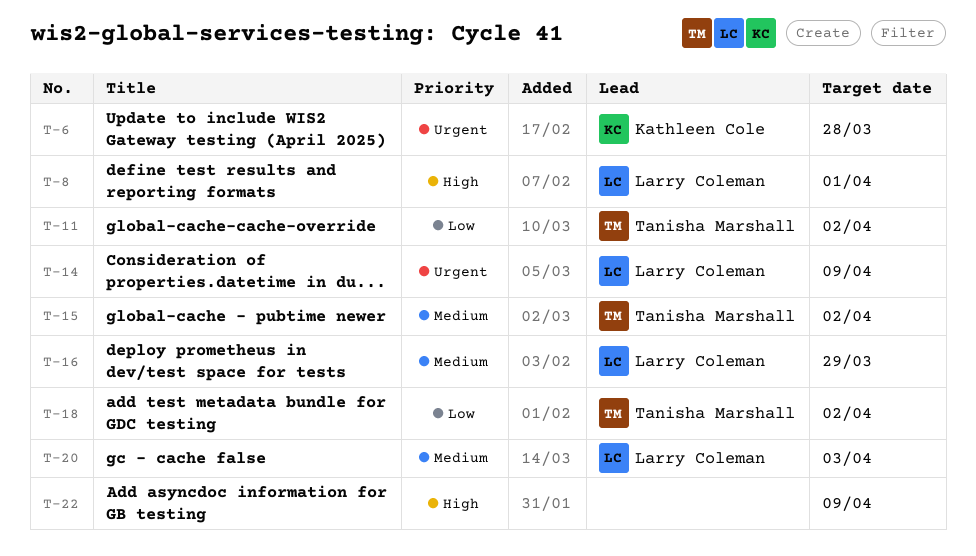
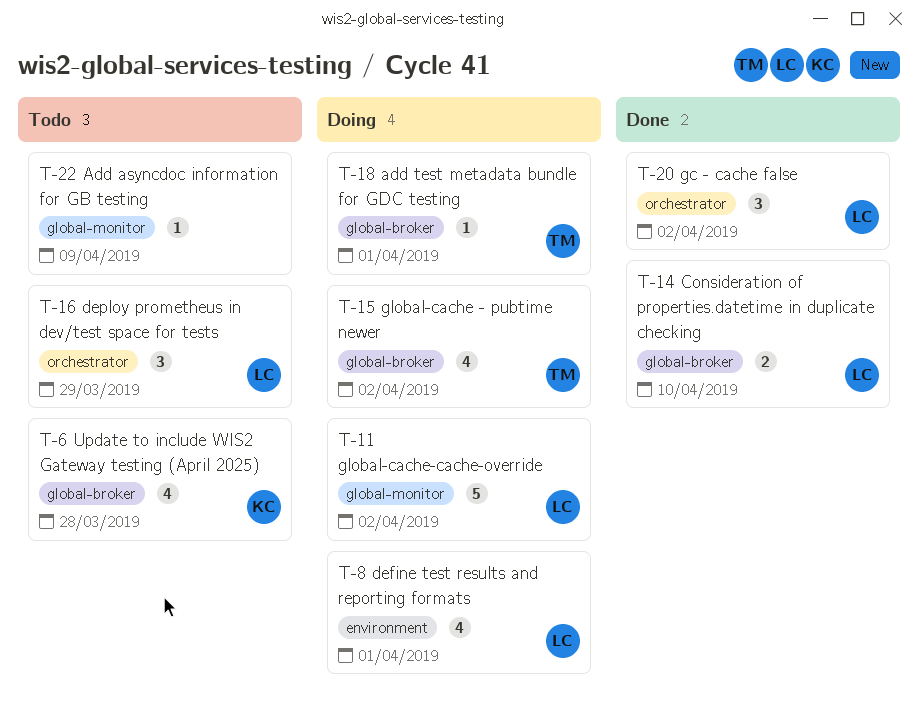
T-11, owner: Tanisha Marshall -> Larry Coleman
T-14, due: Apr 9 -> Apr 10
T-18, due: Apr 2 -> Apr 1
T-20, due: Apr 3 -> Apr 2

